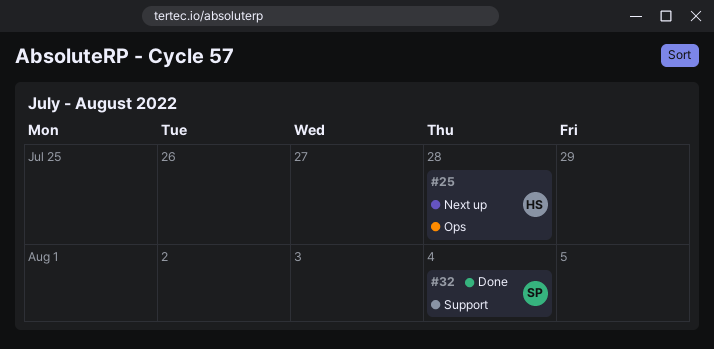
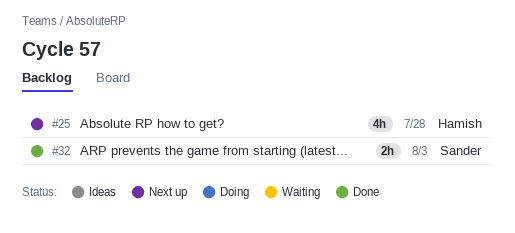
#32, due: Aug 4 -> Aug 3

